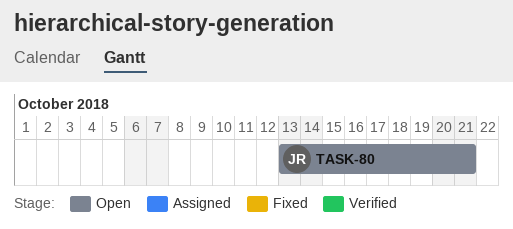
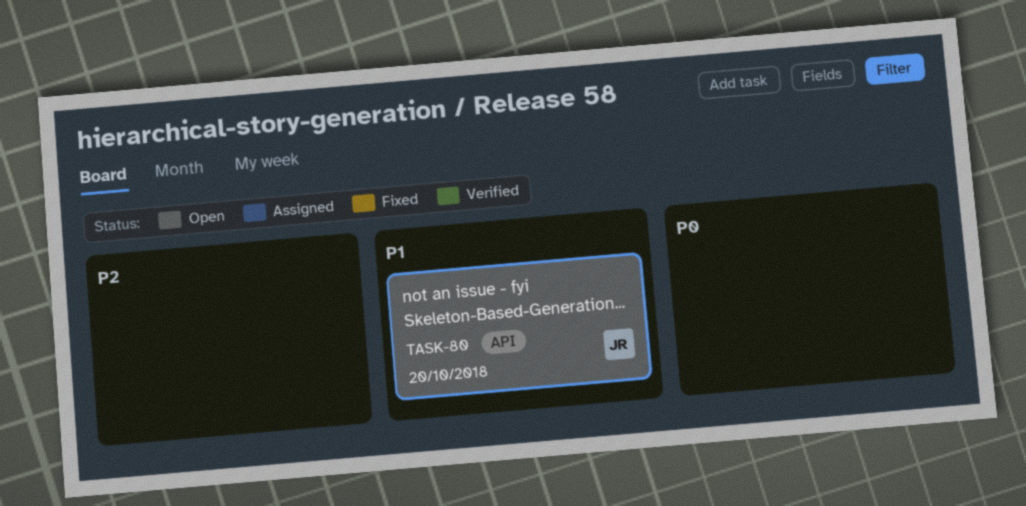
TASK-80, due: Oct 21 -> Oct 20

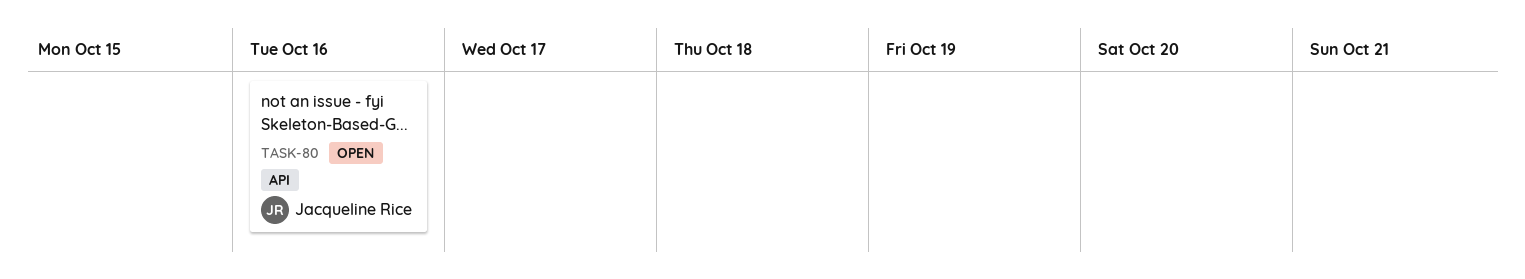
TASK-80, due: Oct 20 -> Oct 16

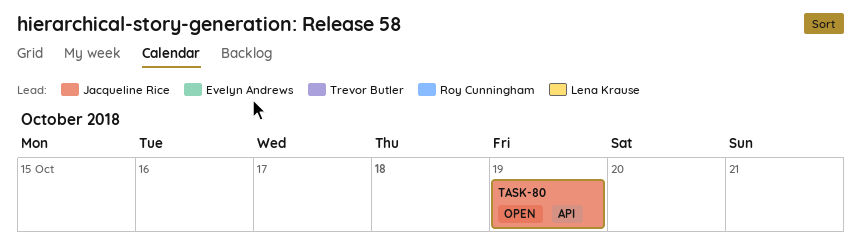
TASK-80, due: Oct 16 -> Oct 19

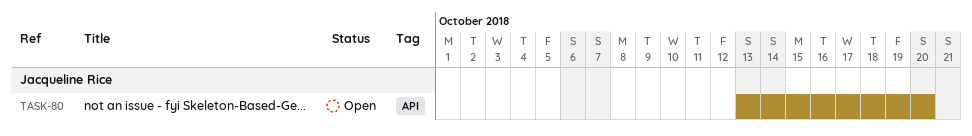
TASK-80, due: Oct 19 -> Oct 20

